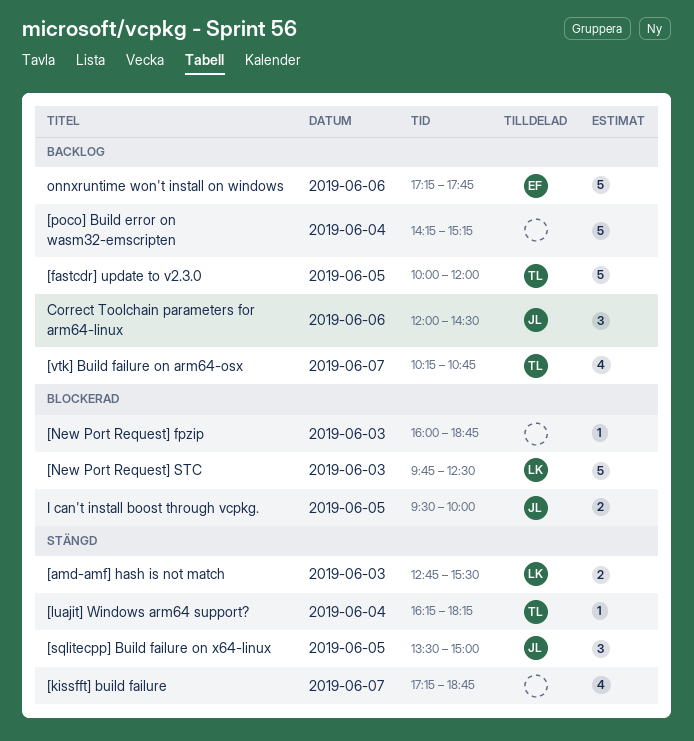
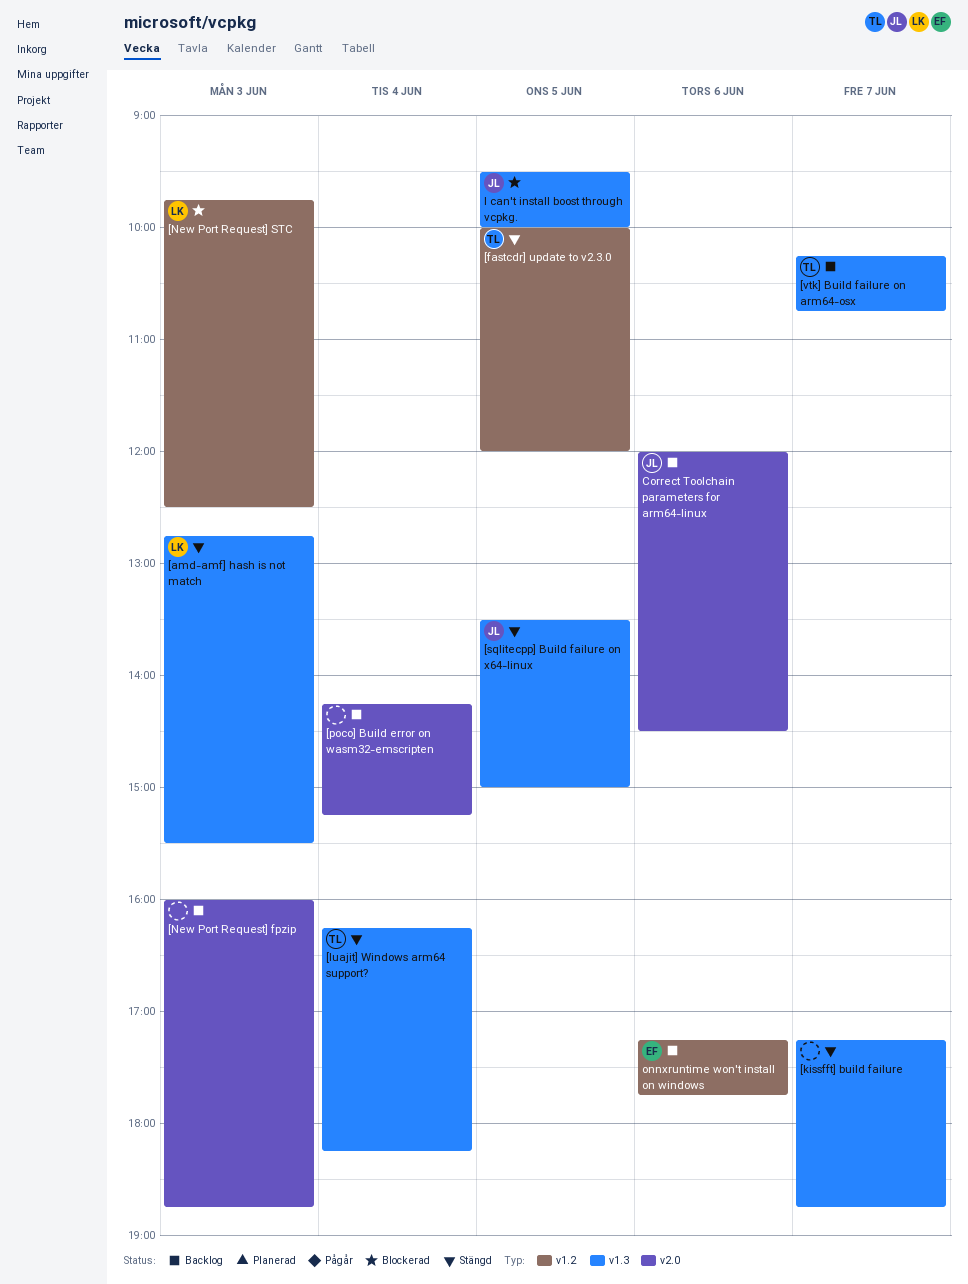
[fastcdr] update to v2.3.0, status: Backlog -> Stängd
[New Port Request] fpzip, status: Blockerad -> Backlog

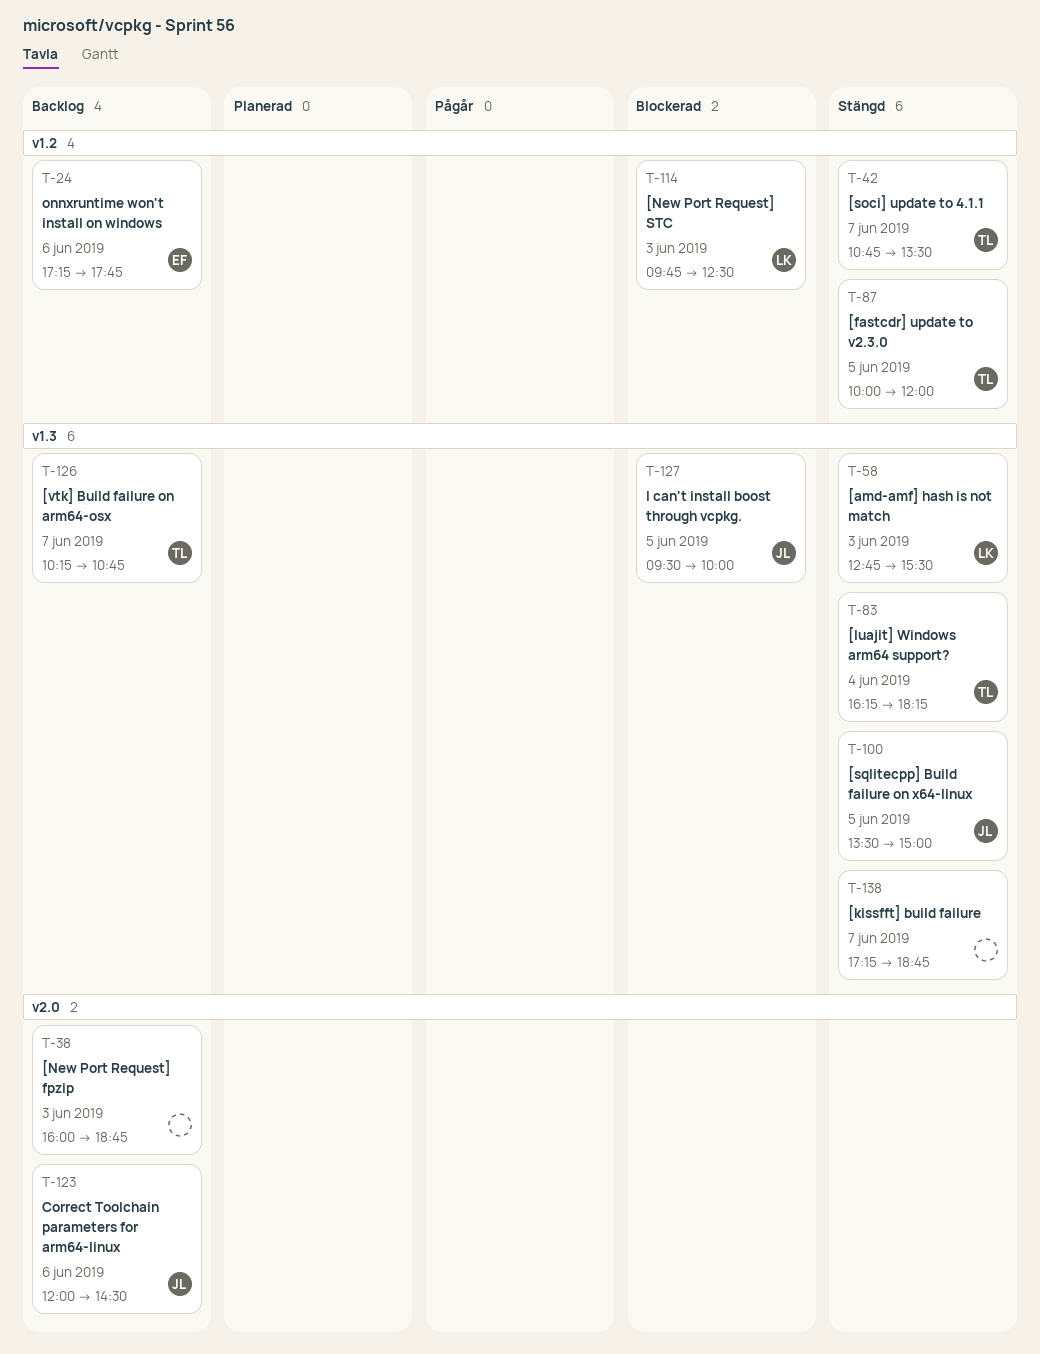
[poco] Build error on wasm32-emscripten: present -> none
[soci] update to 4.1.1: none -> present

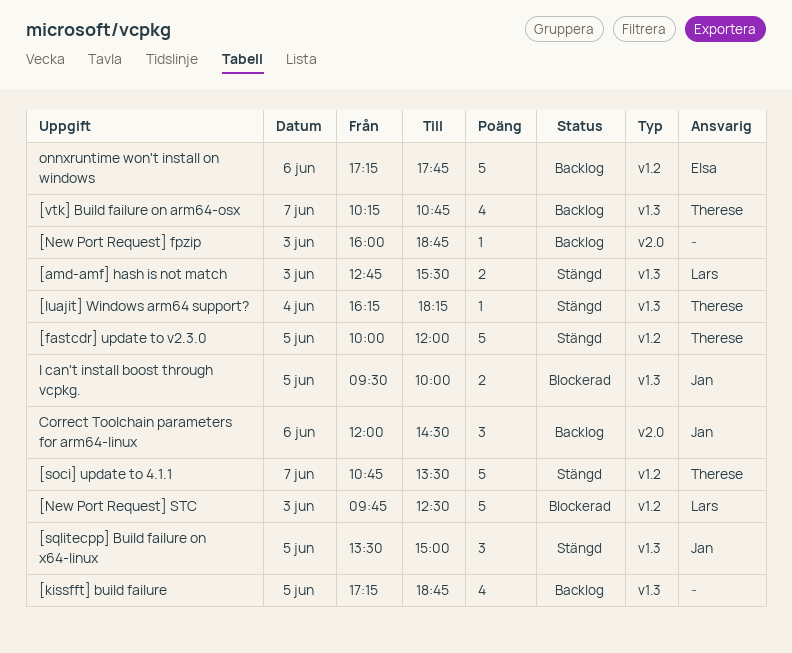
[kissfft] build failure, status: Stängd -> Backlog
[kissfft] build failure, day: Jun 7 -> Jun 5

